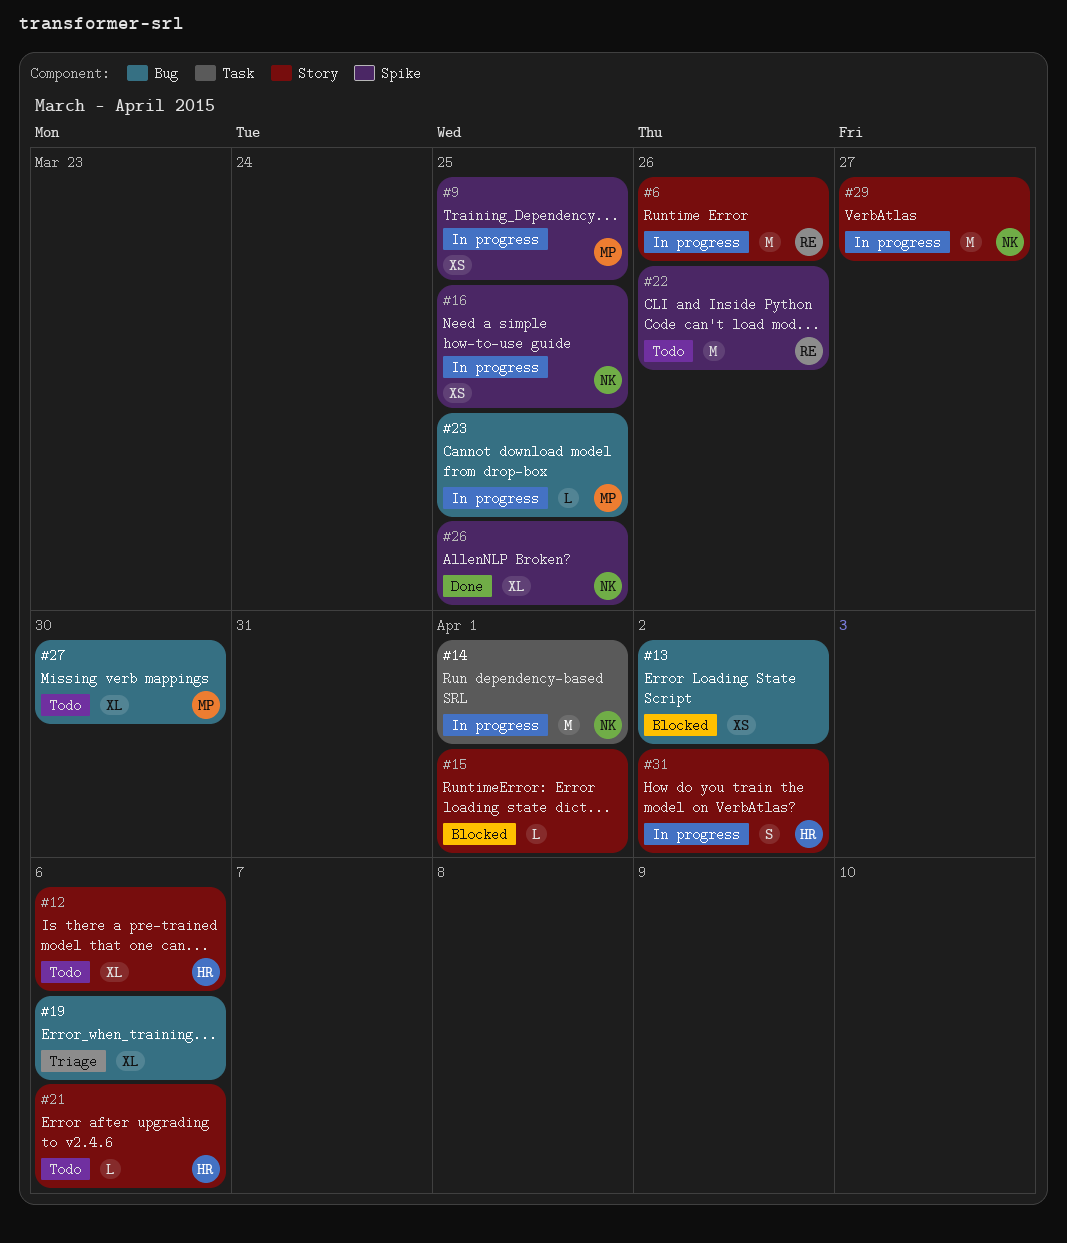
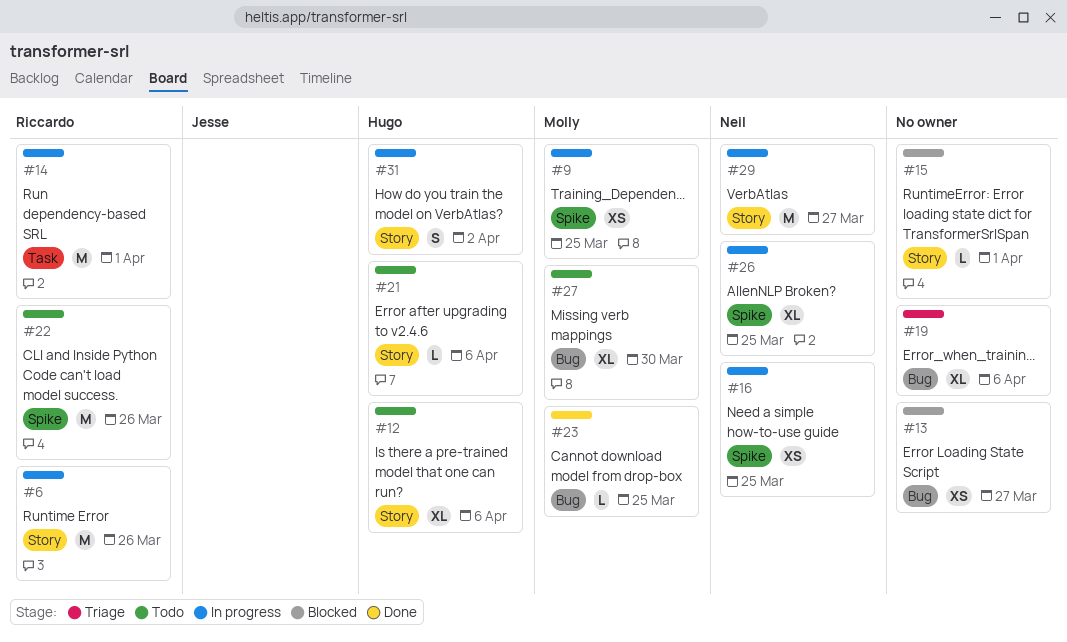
#13, due: Apr 2 -> Mar 27
#14, owner: Neil -> Riccardo
#23, status: In progress -> Done
#26, status: Done -> In progress

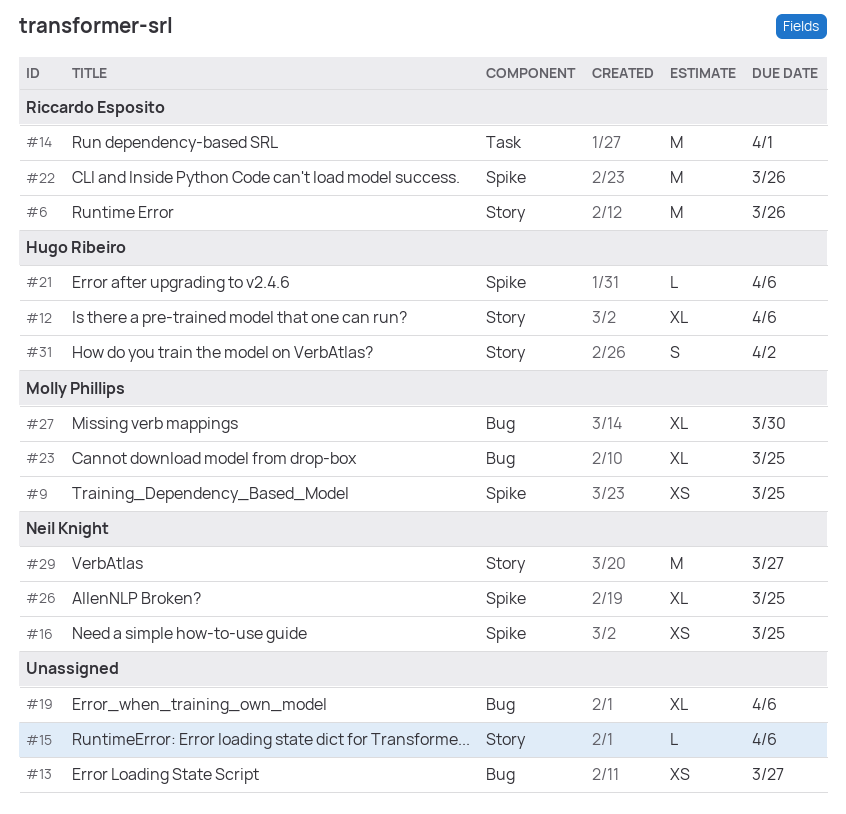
#15, due: Apr 1 -> Apr 6
#21, label: Story -> Spike
#23, estimate: L -> XL

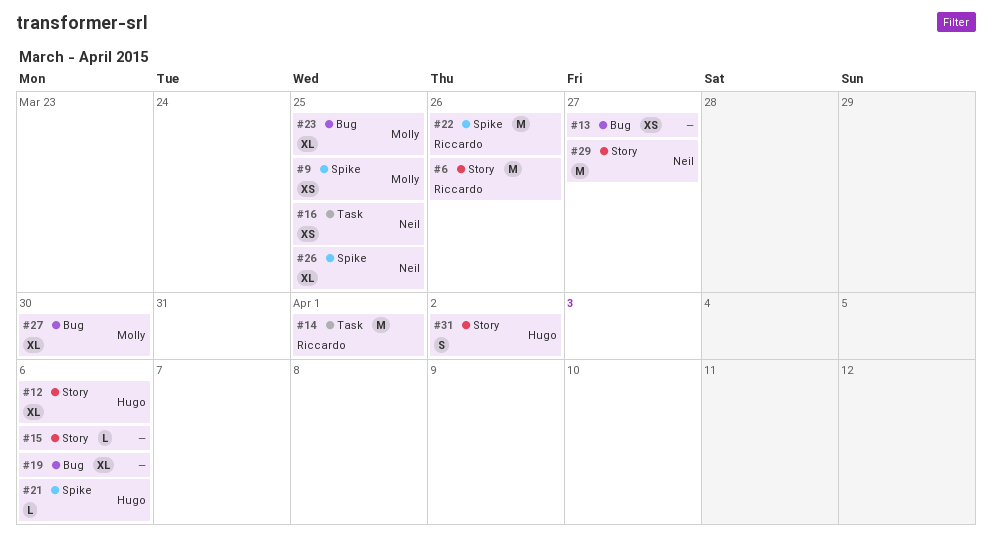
#16, label: Spike -> Task

